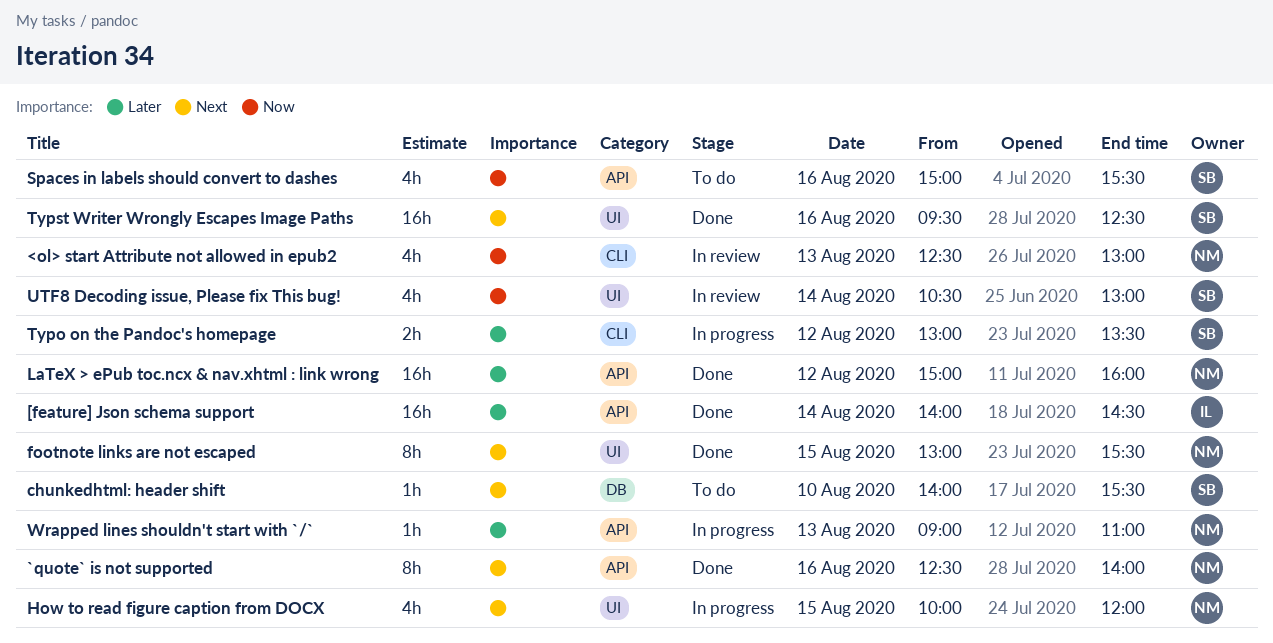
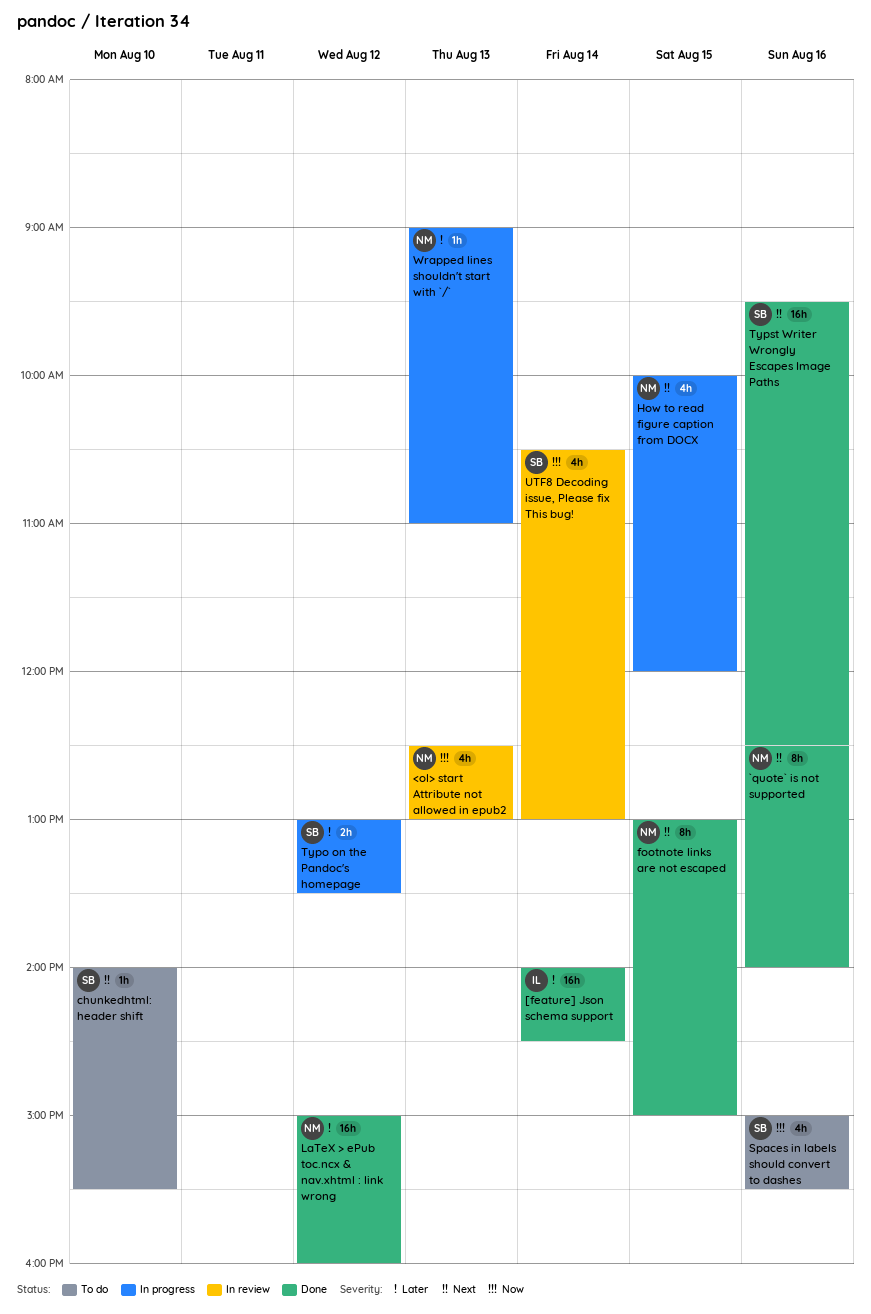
footnote links are not escaped, ends: 15:30 -> 15:00

